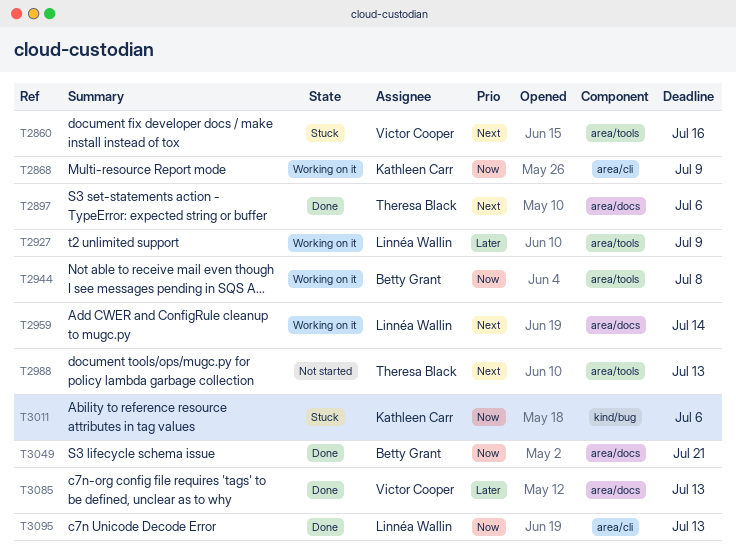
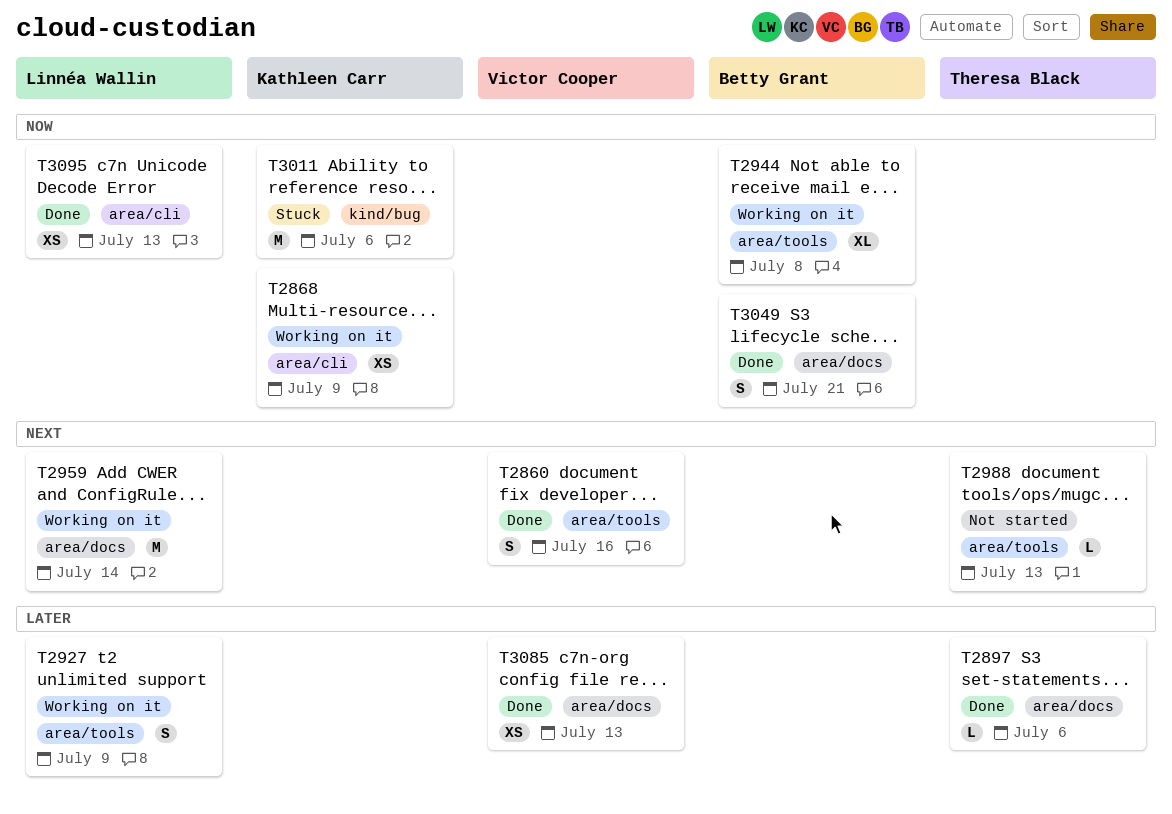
T2860, status: Stuck -> Done
T2897, priority: Next -> Later

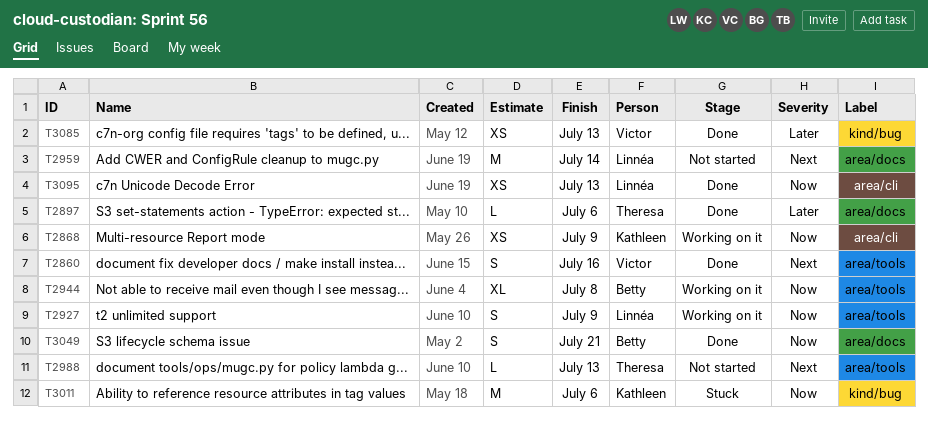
T2927, priority: Later -> Now
T2959, status: Working on it -> Not started
T3085, label: area/docs -> kind/bug

